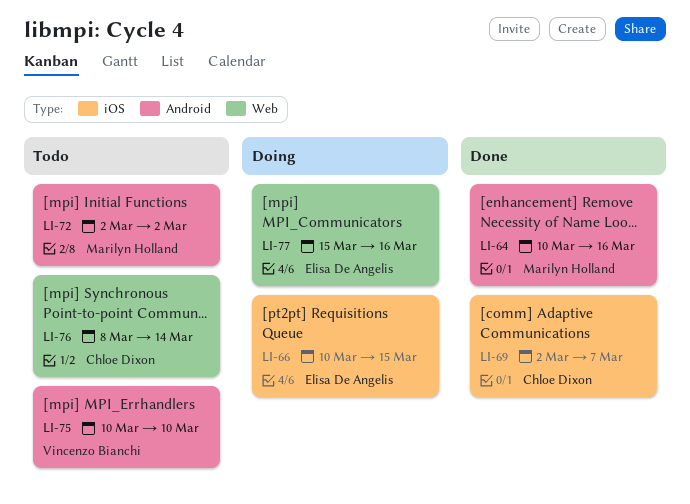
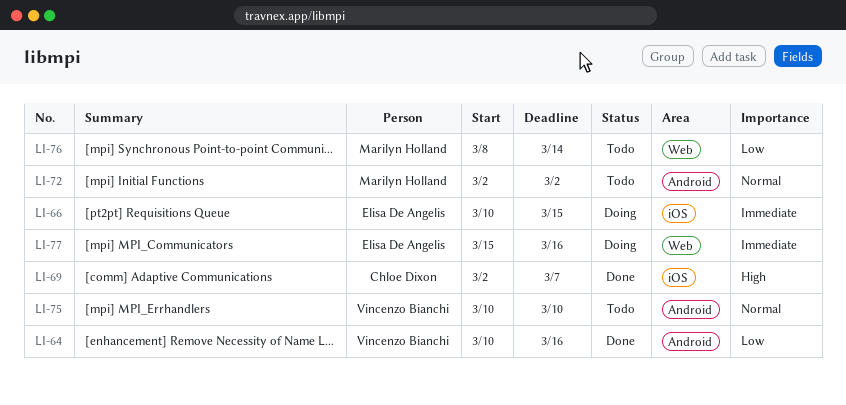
LI-64, owner: Marilyn Holland -> Vincenzo Bianchi
LI-76, owner: Chloe Dixon -> Marilyn Holland

